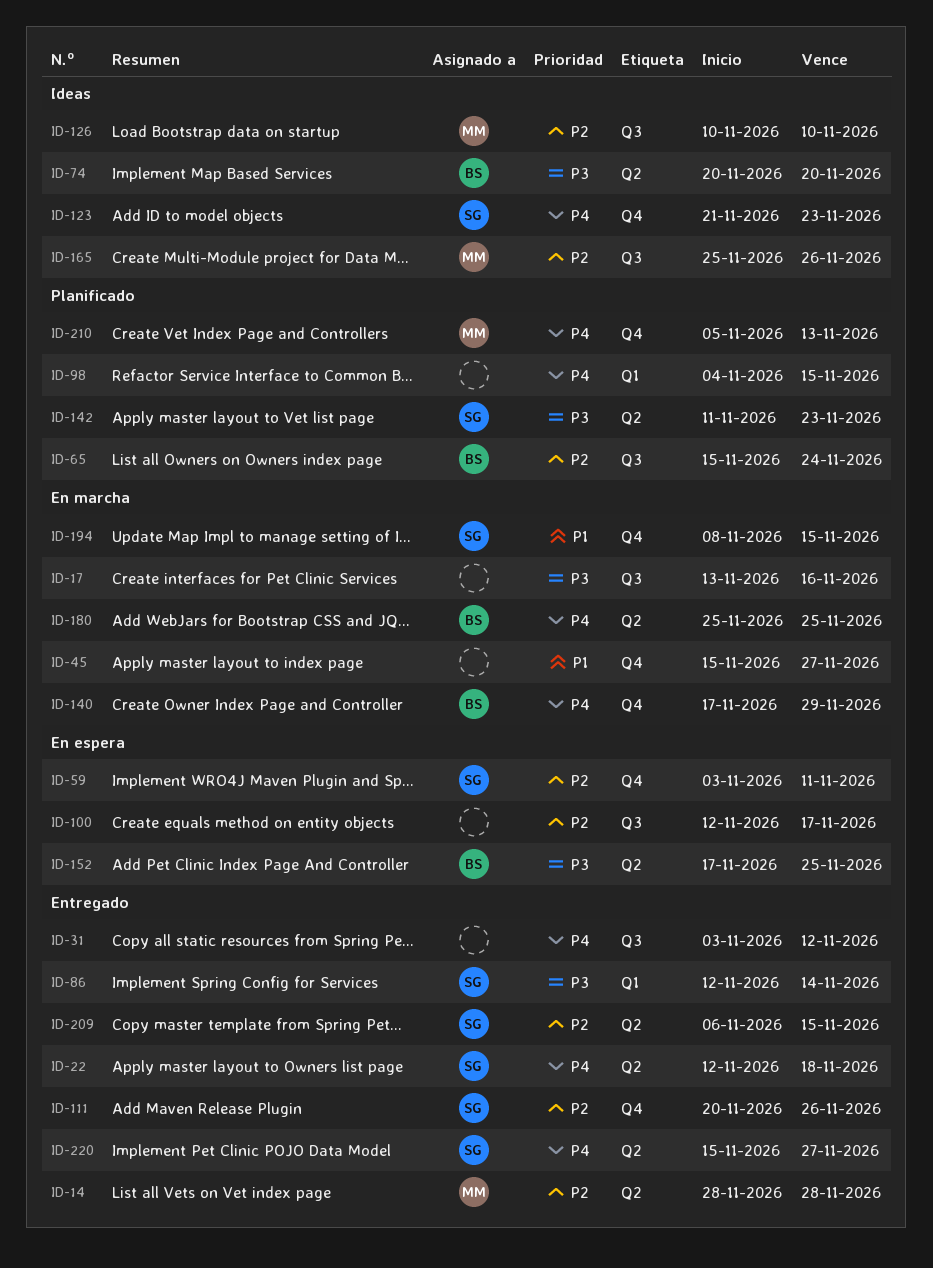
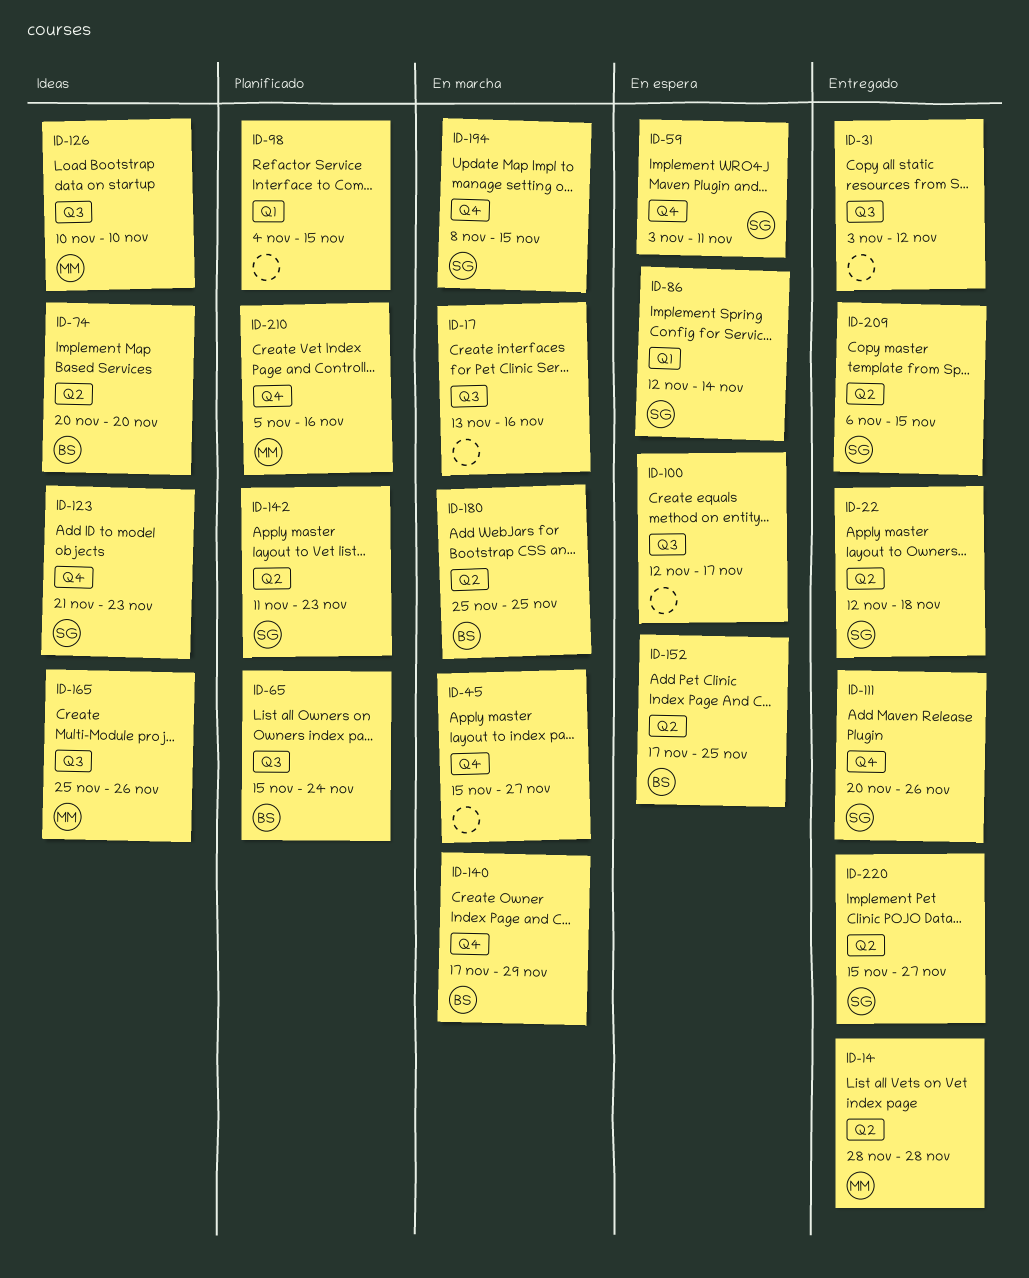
ID-86, status: Entregado -> En espera
ID-210, due: Nov 13 -> Nov 16

